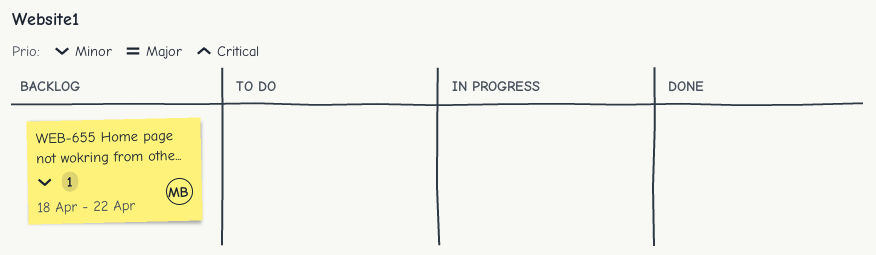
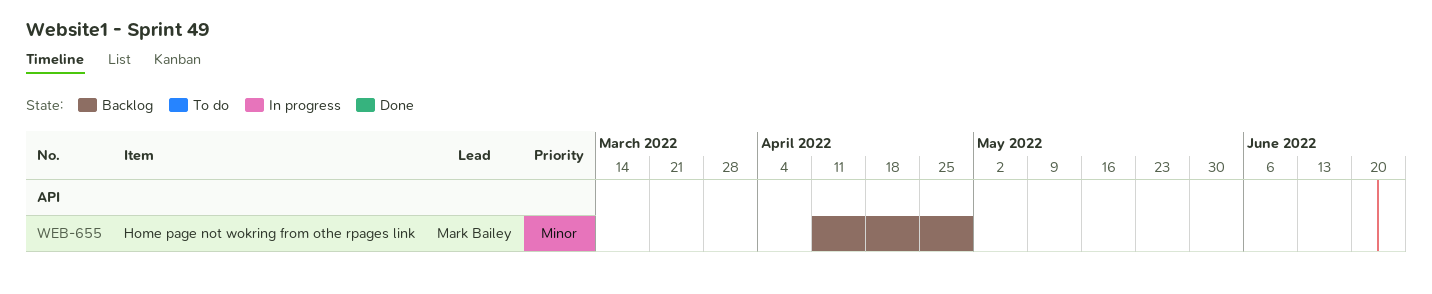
WEB-655, start: Apr 18 -> Apr 11
WEB-655, due: Apr 22 -> Apr 29

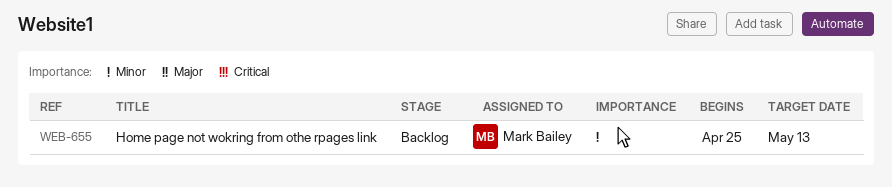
WEB-655, start: Apr 11 -> Apr 25
WEB-655, due: Apr 29 -> May 13

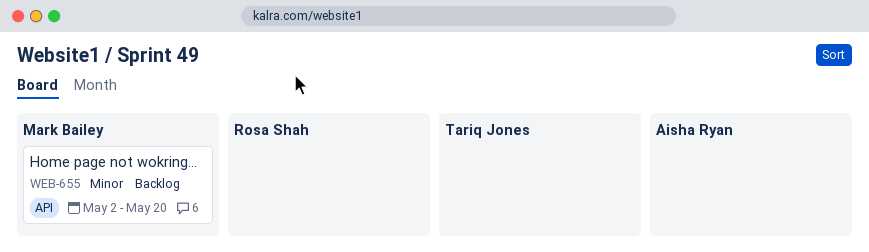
WEB-655, start: Apr 25 -> May 2
WEB-655, due: May 13 -> May 20

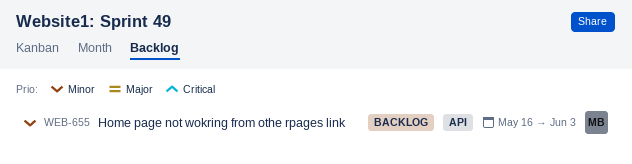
WEB-655, start: May 2 -> May 16
WEB-655, due: May 20 -> Jun 3

